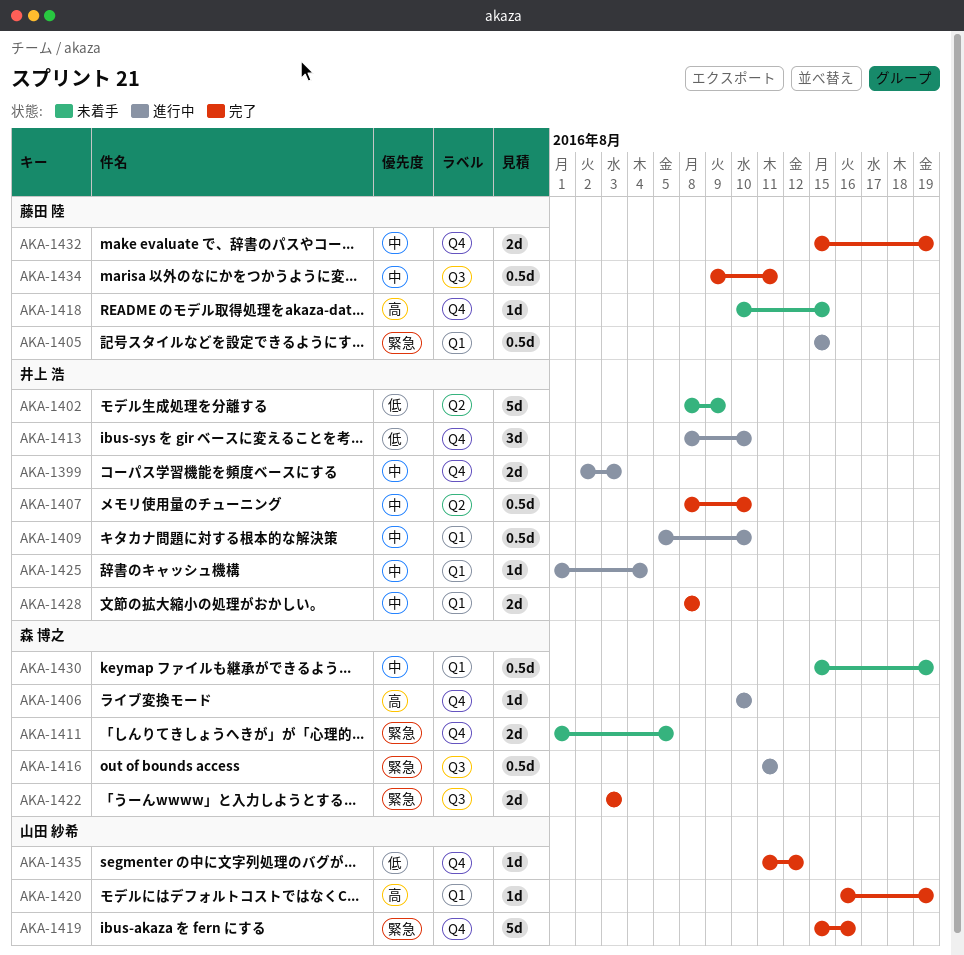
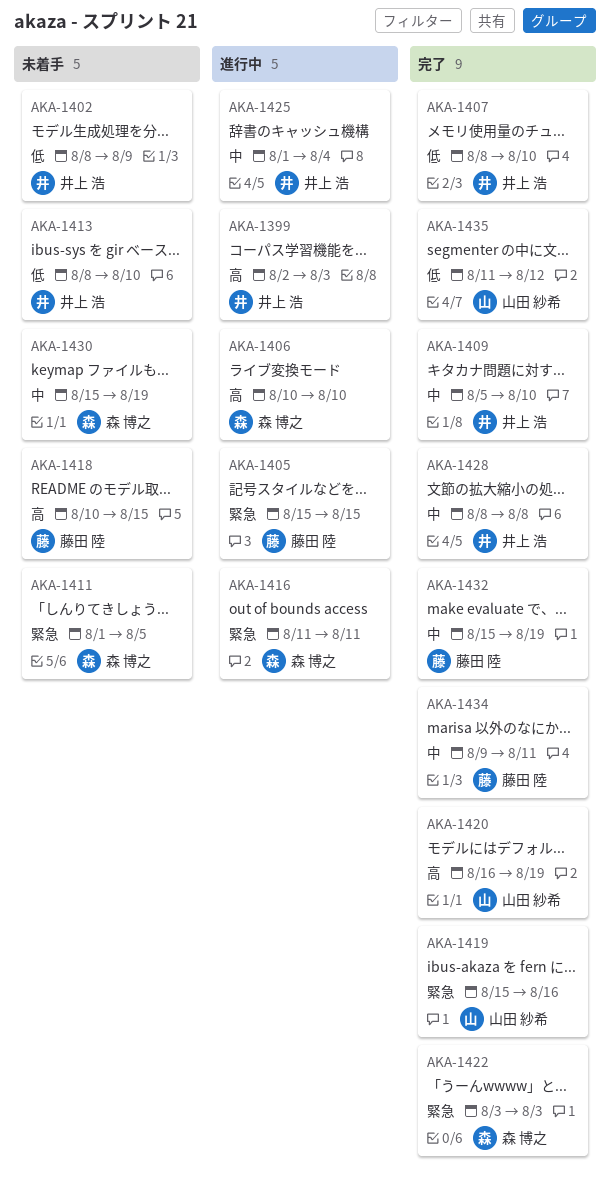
AKA-1399, priority: 中 -> 高
AKA-1407, priority: 中 -> 低
AKA-1409, status: 進行中 -> 完了
AKA-1413, status: 進行中 -> 未着手

